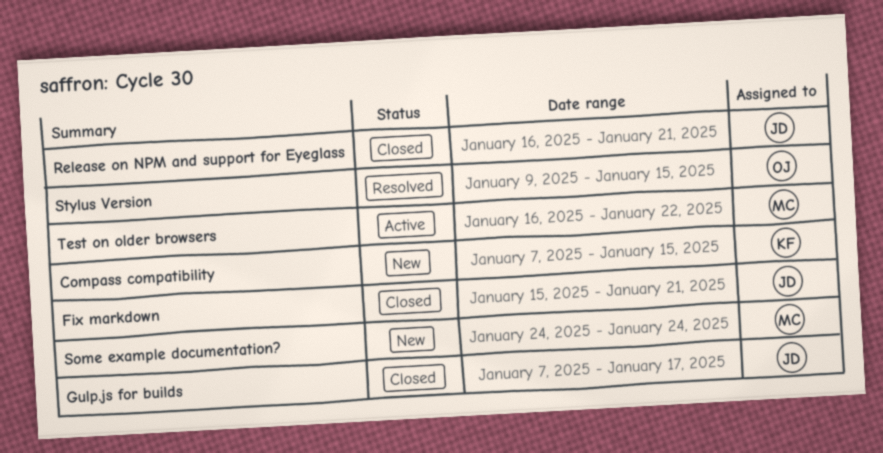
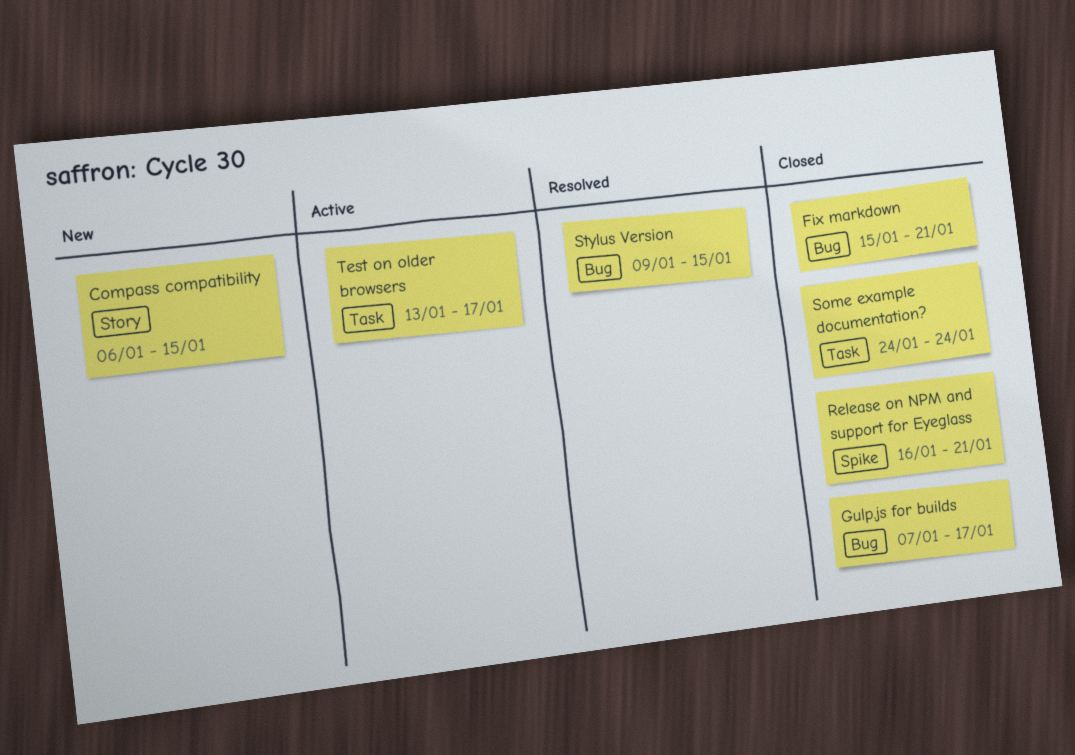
Compass compatibility, start: Jan 7 -> Jan 6
Some example documentation?, status: New -> Closed
Test on older browsers, start: Jan 16 -> Jan 13
Test on older browsers, due: Jan 22 -> Jan 17

